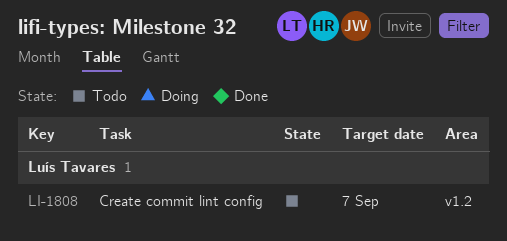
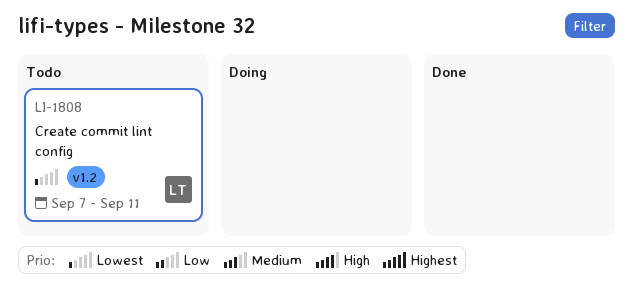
LI-1808, due: Sep 7 -> Sep 11

